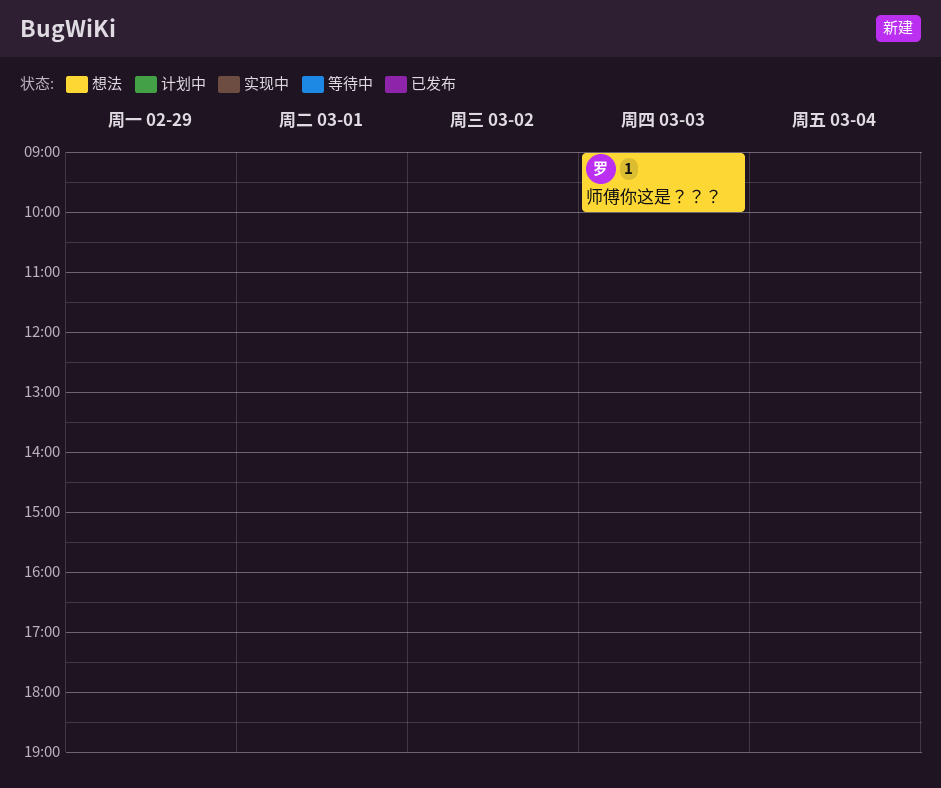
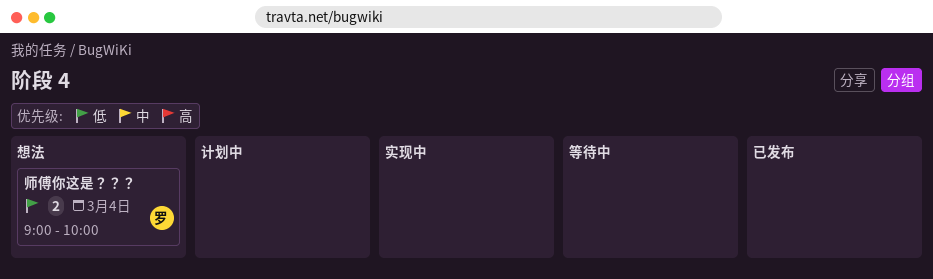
师傅你这是？？？, estimate: 1 -> 2
师傅你这是？？？, day: Mar 3 -> Mar 4

